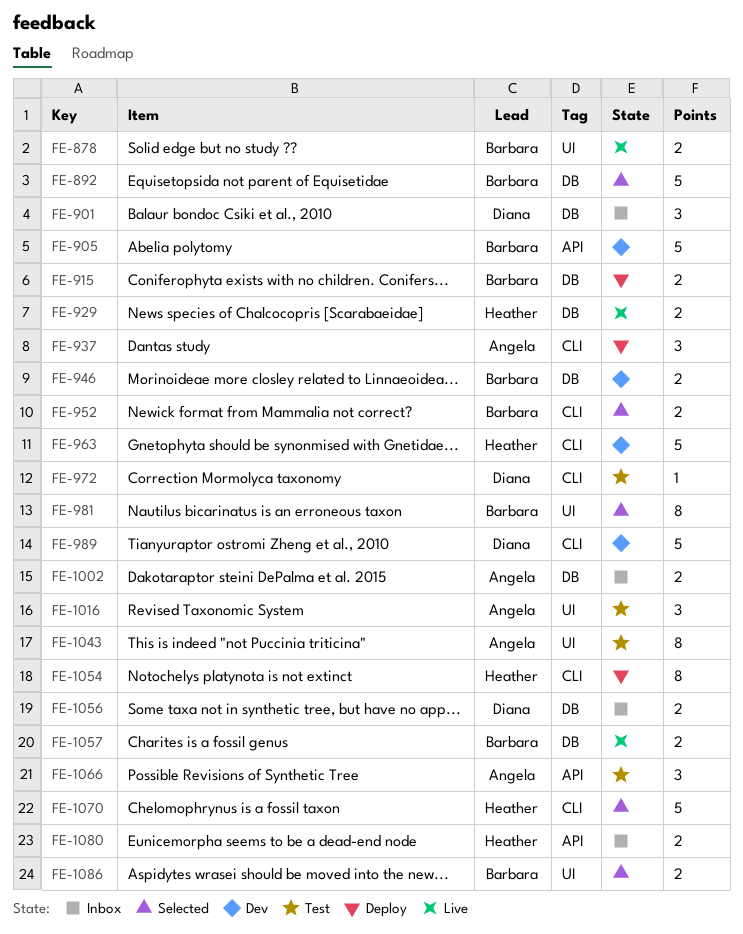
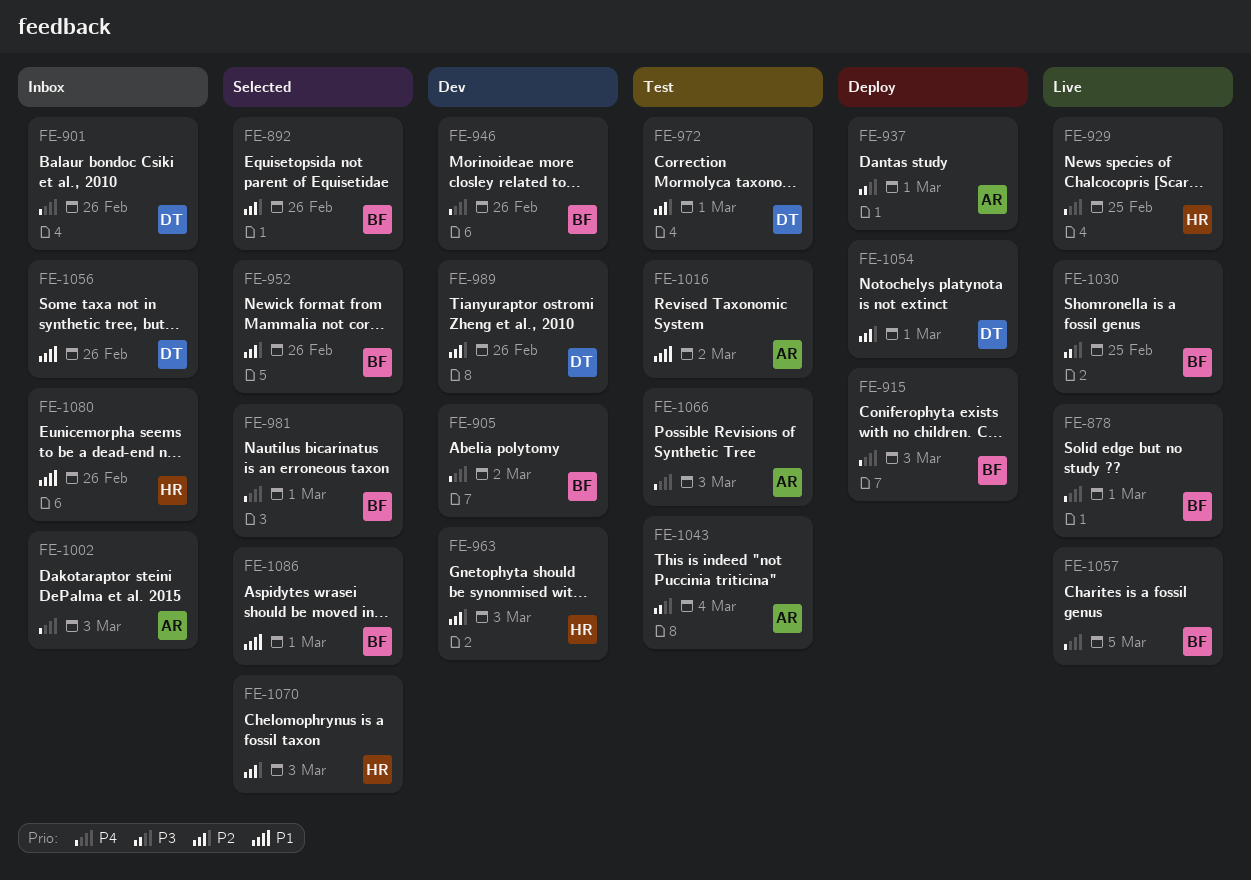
FE-1030: none -> present
FE-1054, owner: Heather -> Diana

